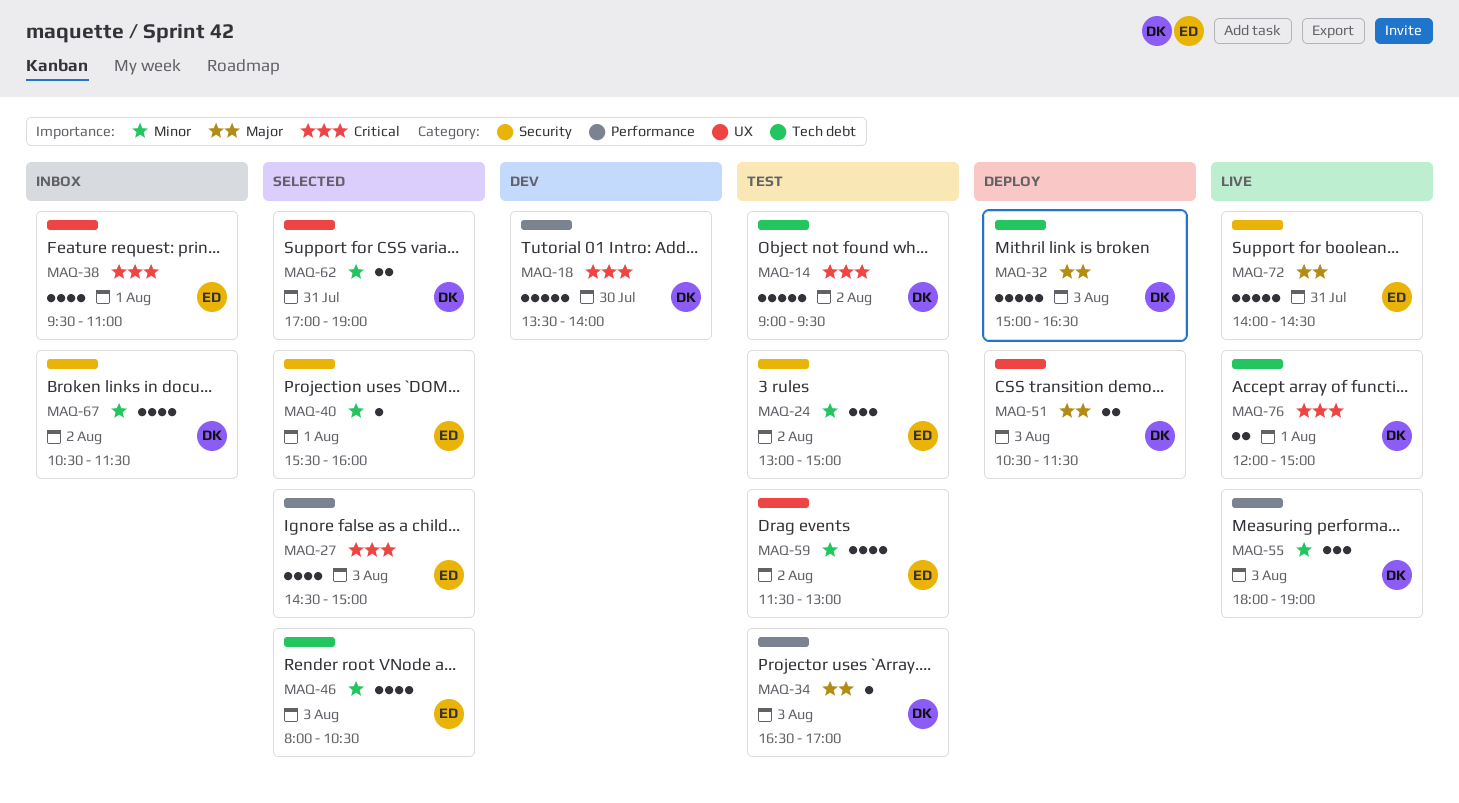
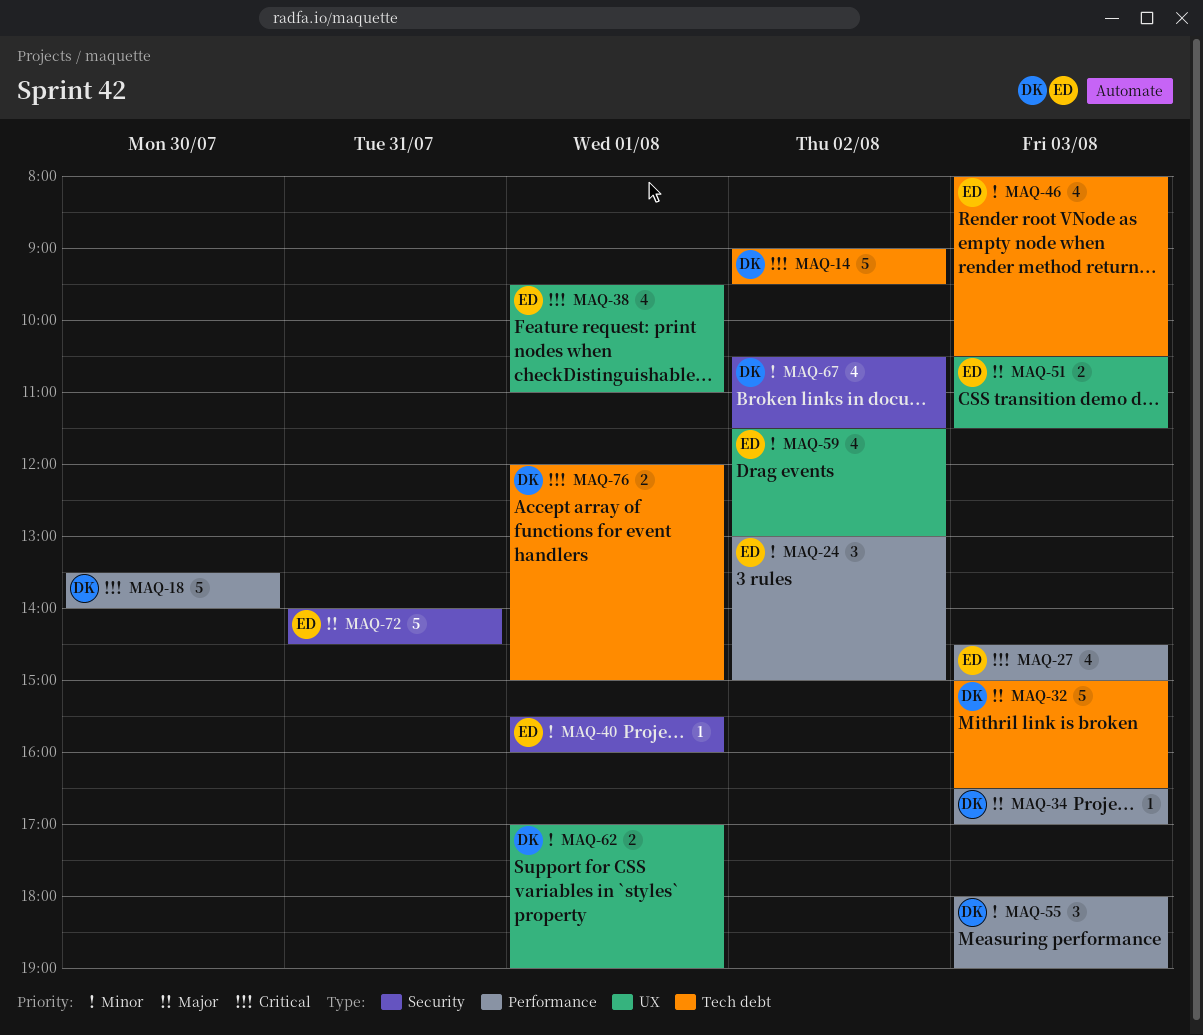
MAQ-24, label: Security -> Performance
MAQ-51, owner: DK -> ED
MAQ-62, day: Jul 31 -> Aug 1

